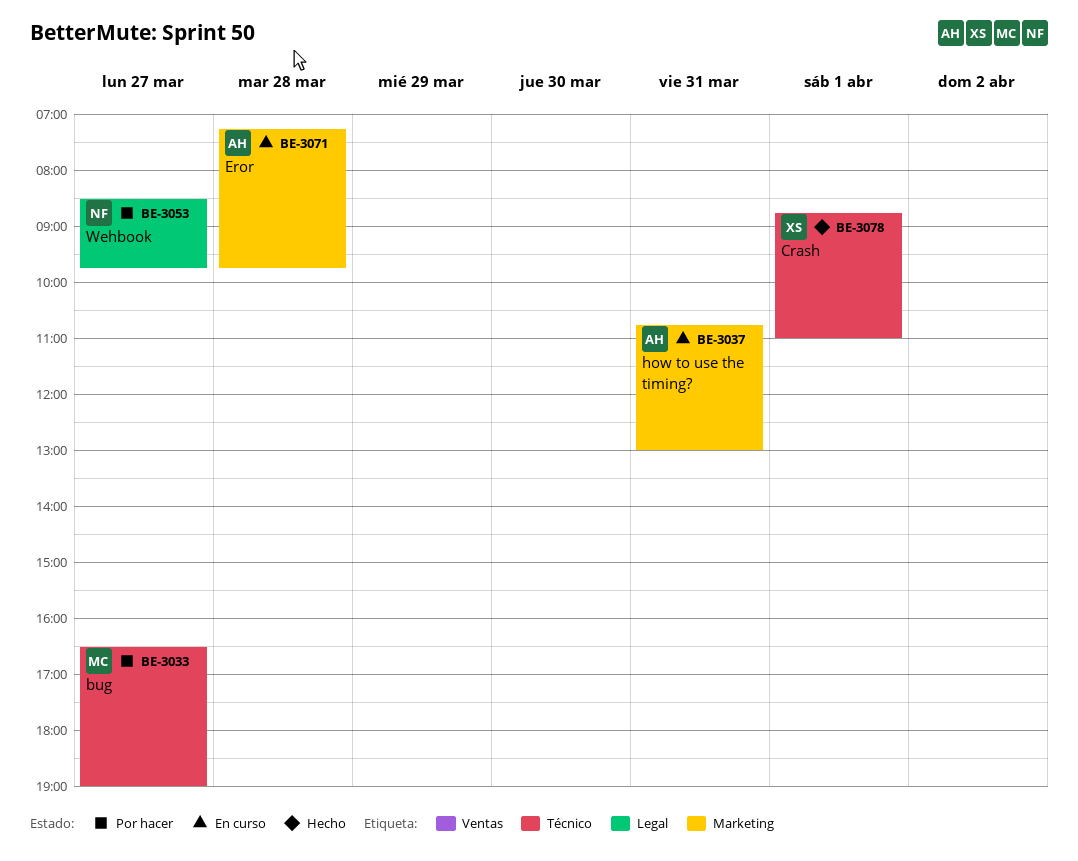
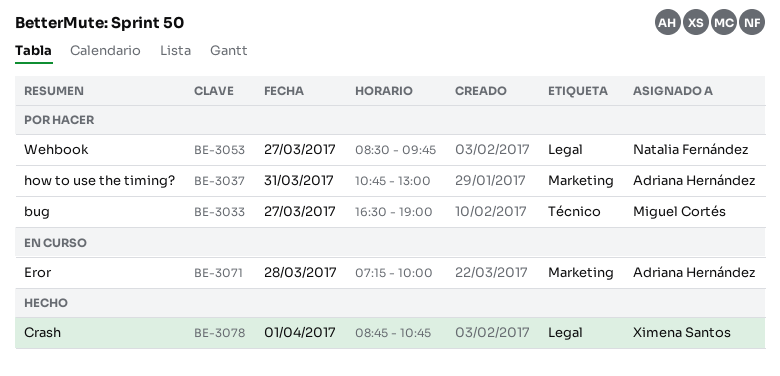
BE-3037, status: En curso -> Por hacer
BE-3071, ends: 09:45 -> 10:00
BE-3078, label: Técnico -> Legal
BE-3078, ends: 11:00 -> 10:45

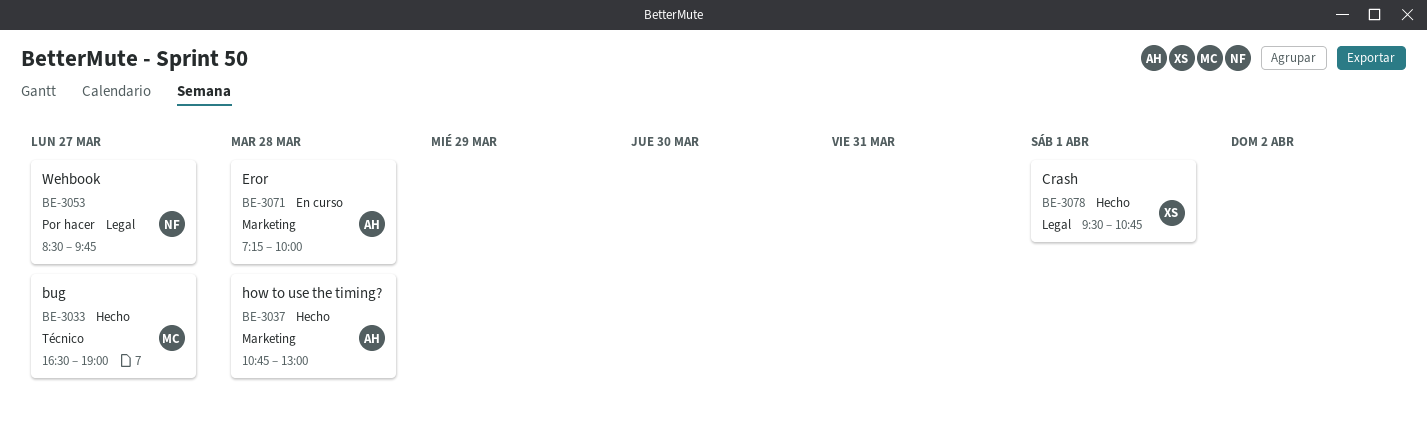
BE-3033, status: Por hacer -> Hecho
BE-3037, status: Por hacer -> Hecho
BE-3037, day: Mar 31 -> Mar 28
BE-3078, begins: 08:45 -> 09:30

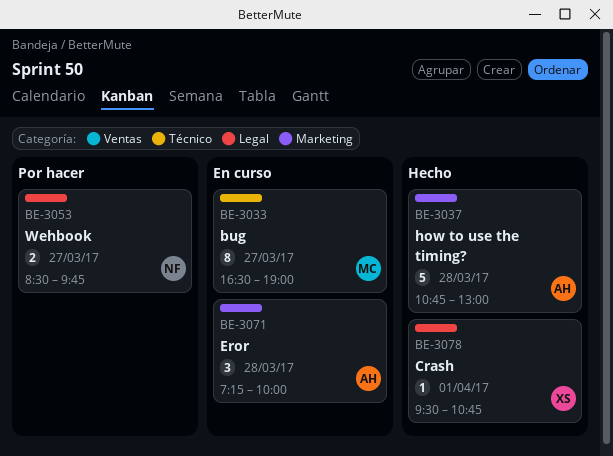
BE-3033, status: Hecho -> En curso

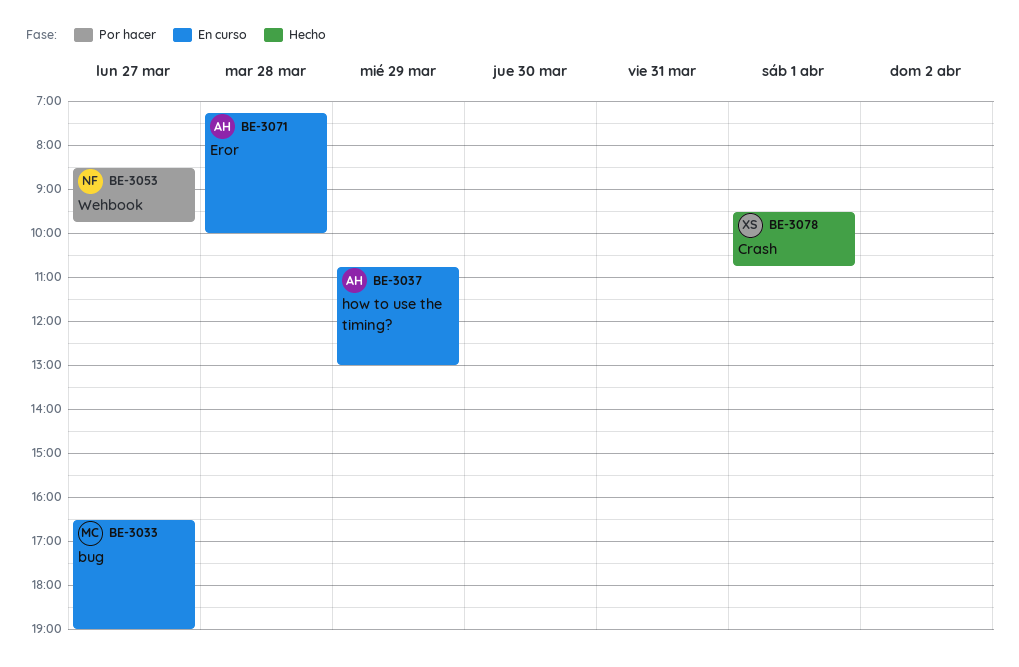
BE-3037, status: Hecho -> En curso
BE-3037, day: Mar 28 -> Mar 29

